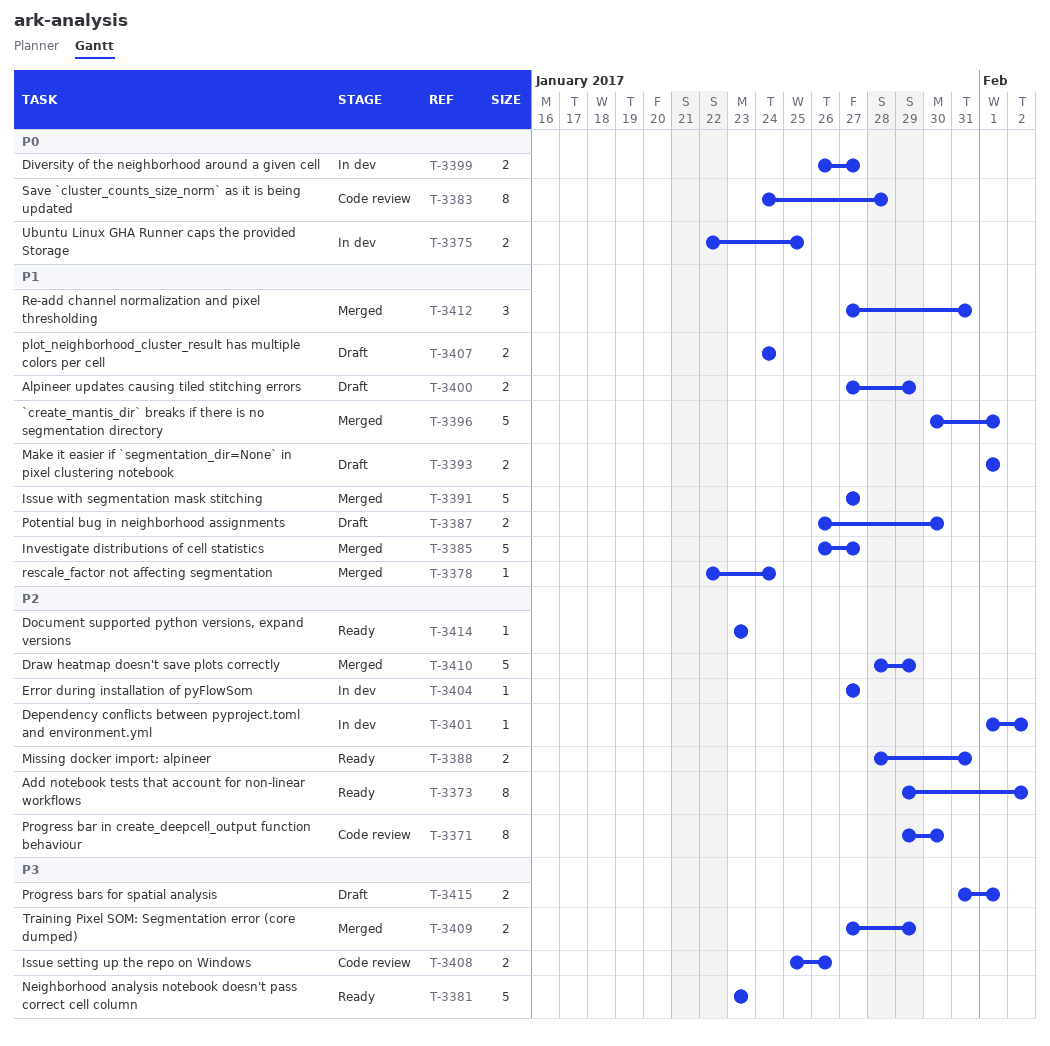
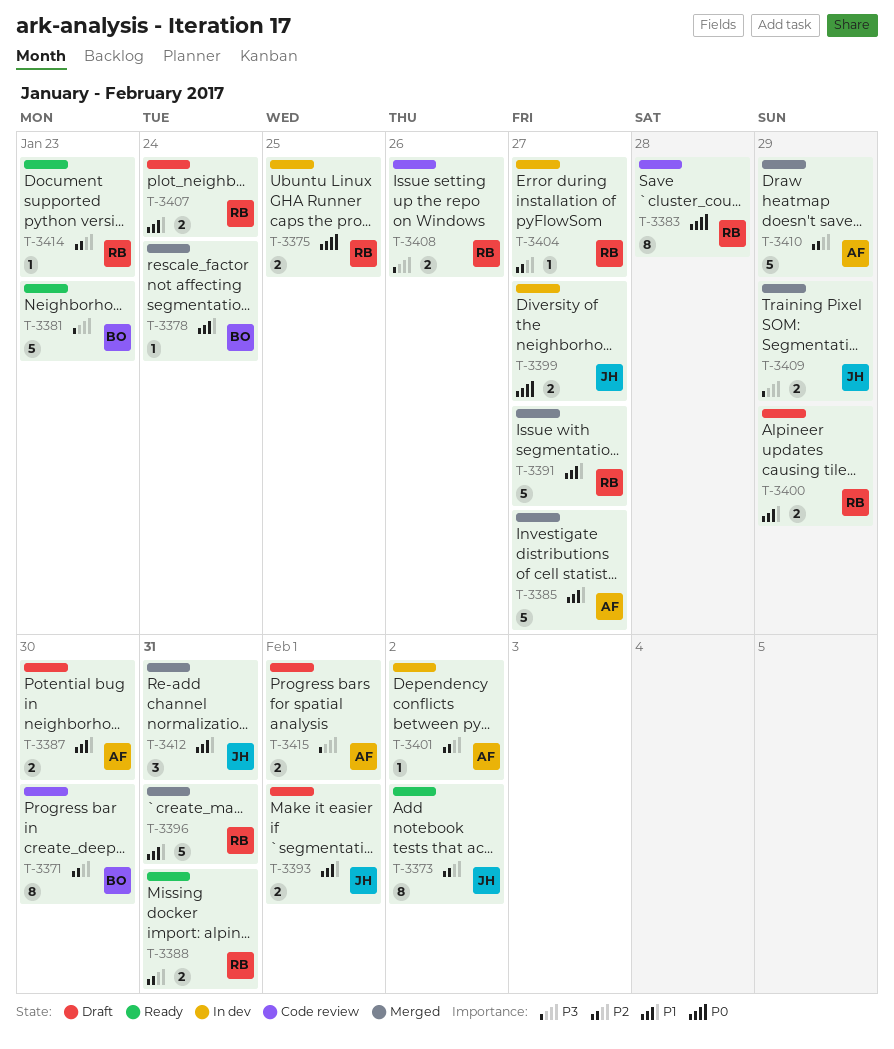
T-3396, due: Feb 1 -> Jan 31

